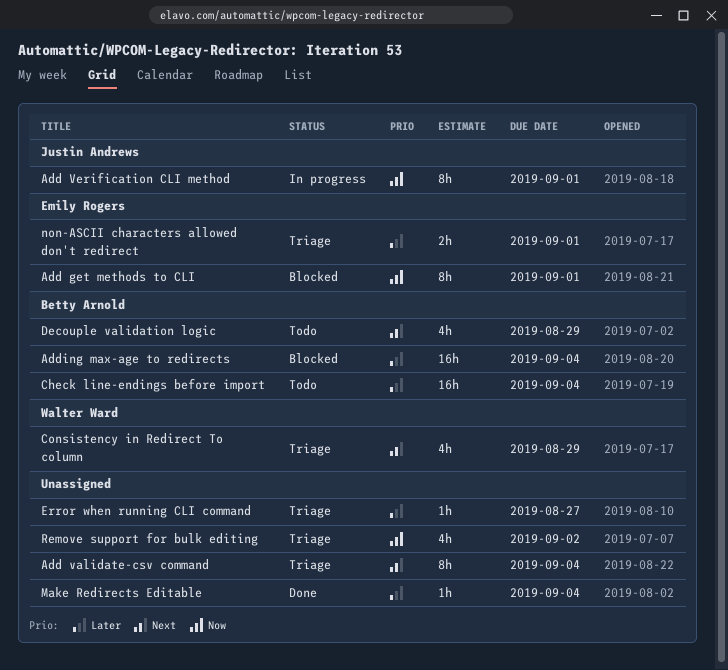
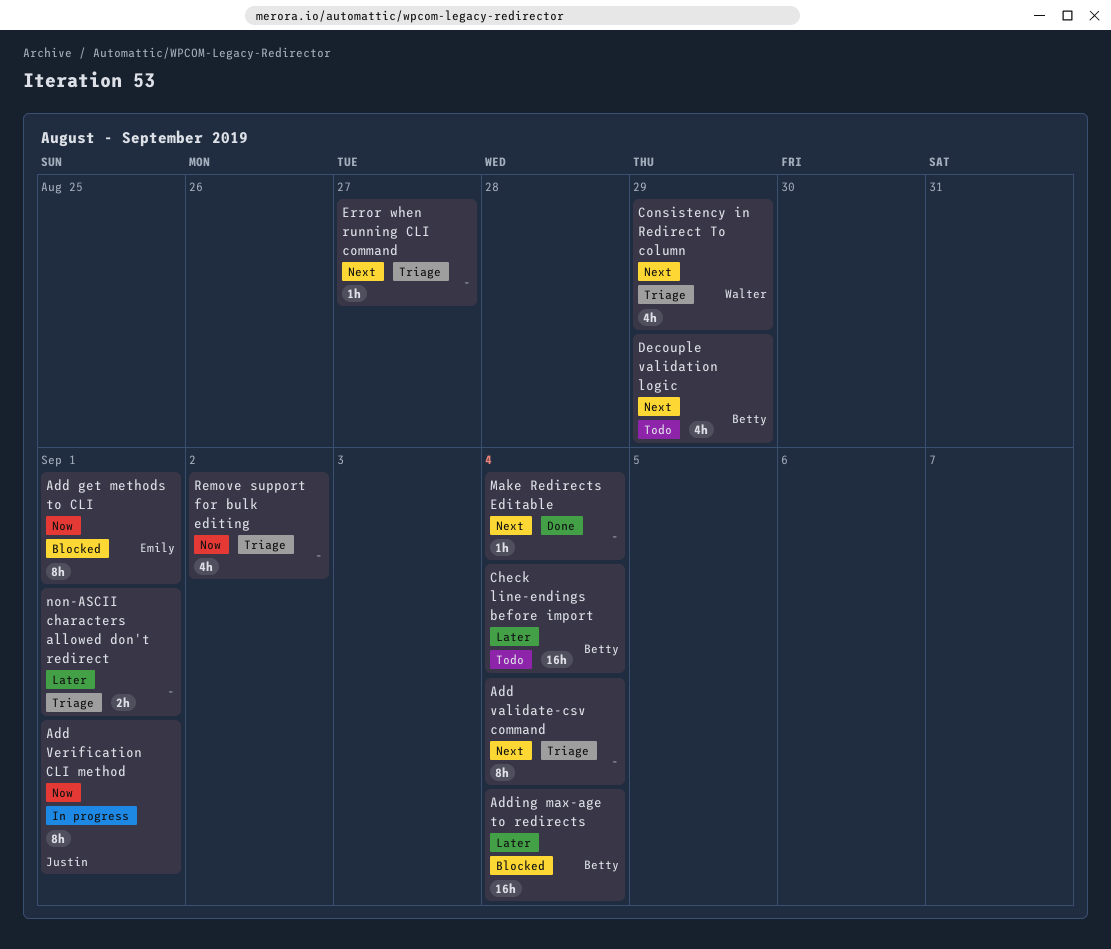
Error when running CLI command, priority: Later -> Next
Make Redirects Editable, priority: Later -> Next
non-ASCII characters allowed don't redirect, owner: Emily Rogers -> none

